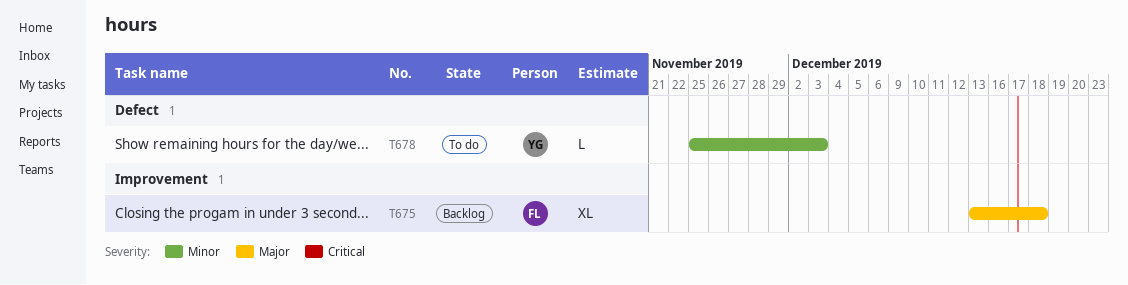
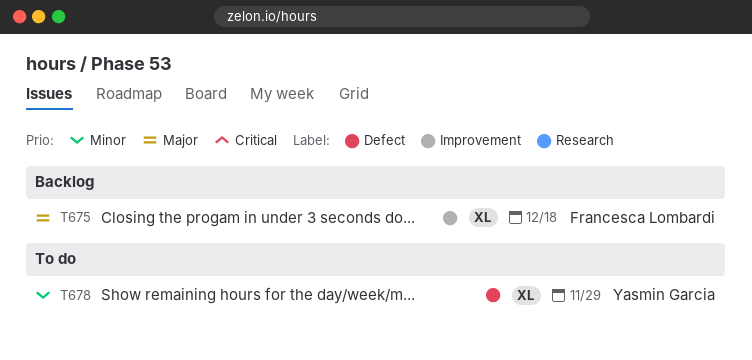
T678, estimate: L -> XL
T678, due: Dec 3 -> Nov 29

